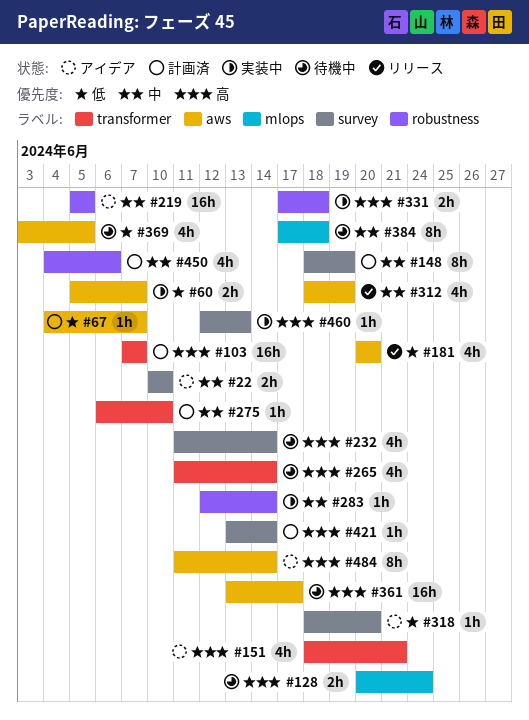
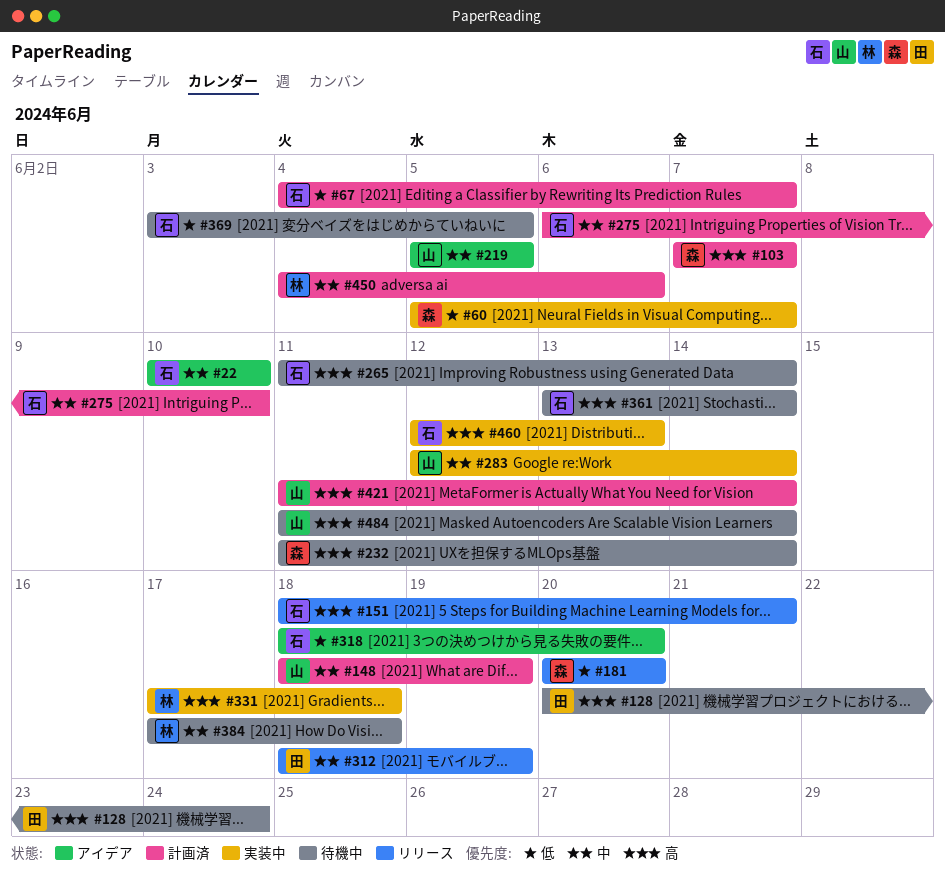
#151, status: アイデア -> リリース
#361, due: Jun 17 -> Jun 14
#421, start: Jun 13 -> Jun 11
#484, status: アイデア -> 待機中

